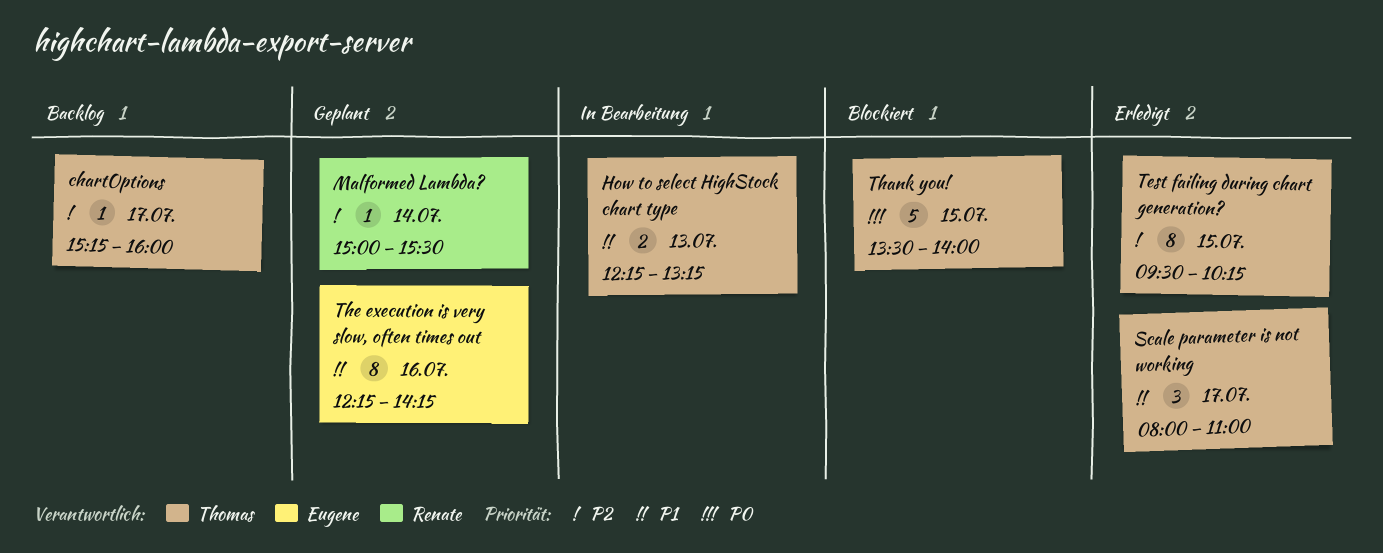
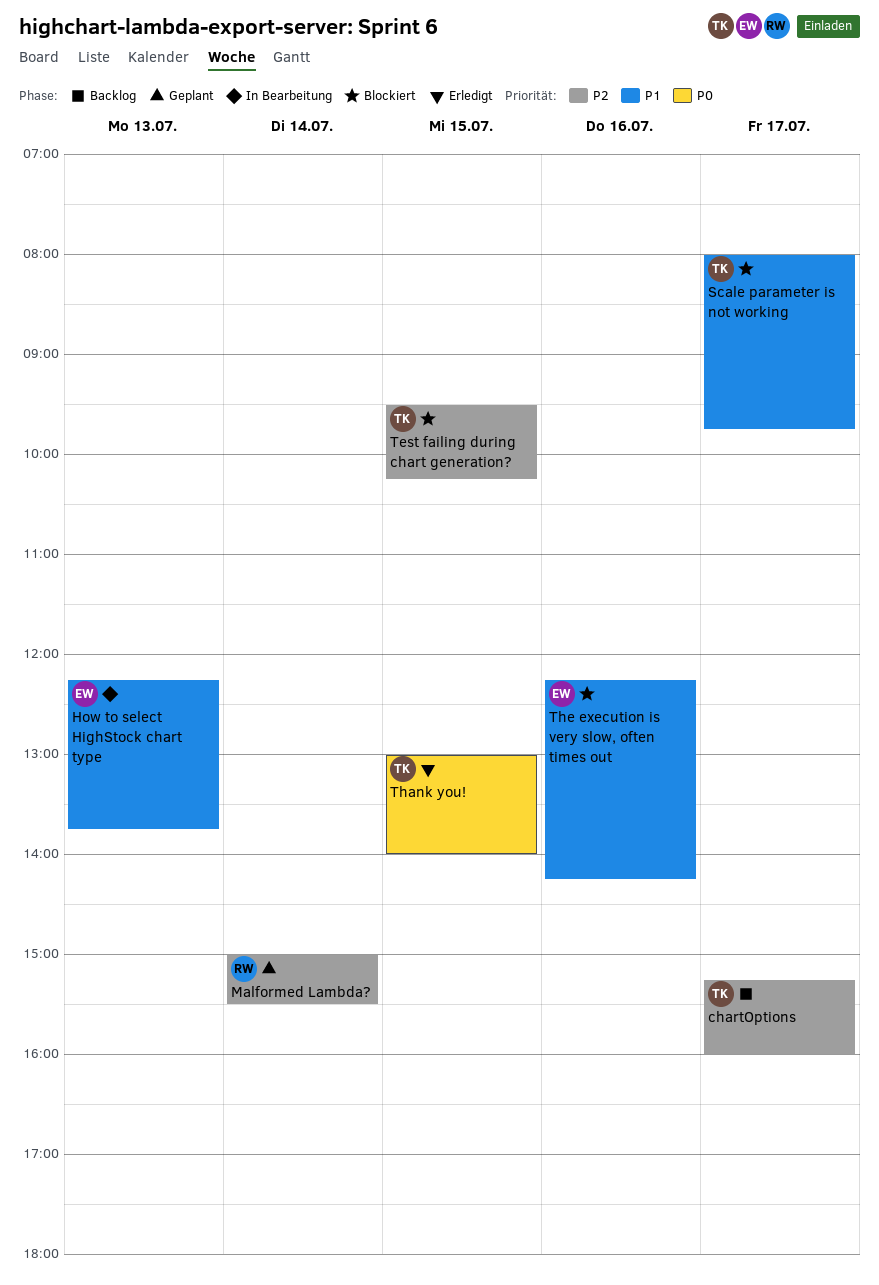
How to select HighStock chart type, owner: Thomas -> Eugene
How to select HighStock chart type, ends: 13:15 -> 13:45
Scale parameter is not working, status: Erledigt -> Blockiert
Scale parameter is not working, ends: 11:00 -> 09:45
Test failing during chart generation?, status: Erledigt -> Blockiert
Thank you!, status: Blockiert -> Erledigt
Thank you!, begins: 13:30 -> 13:00
The execution is very slow, often times out, status: Geplant -> Blockiert

